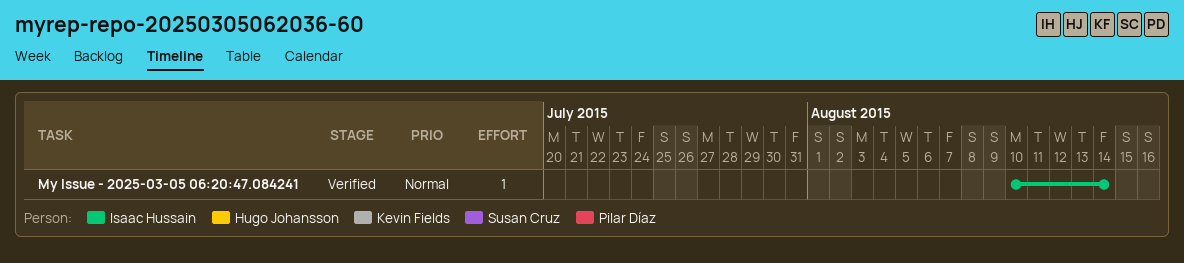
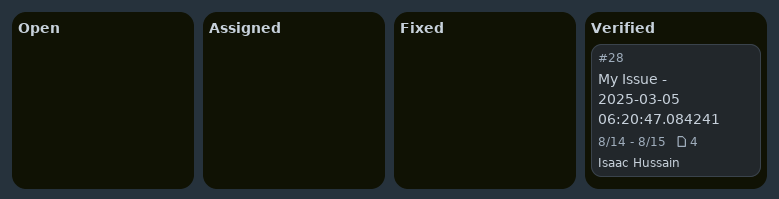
My Issue - 2025-03-05 06:20:47.084241, start: Aug 10 -> Aug 14
My Issue - 2025-03-05 06:20:47.084241, due: Aug 14 -> Aug 15

